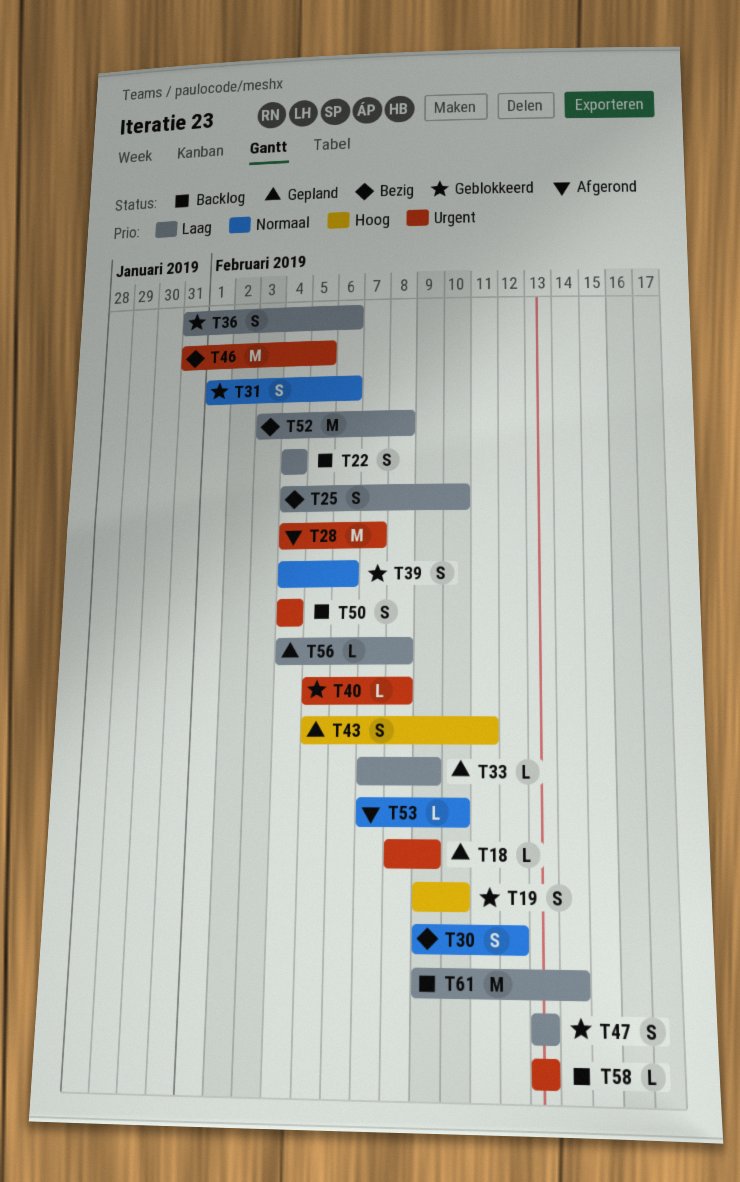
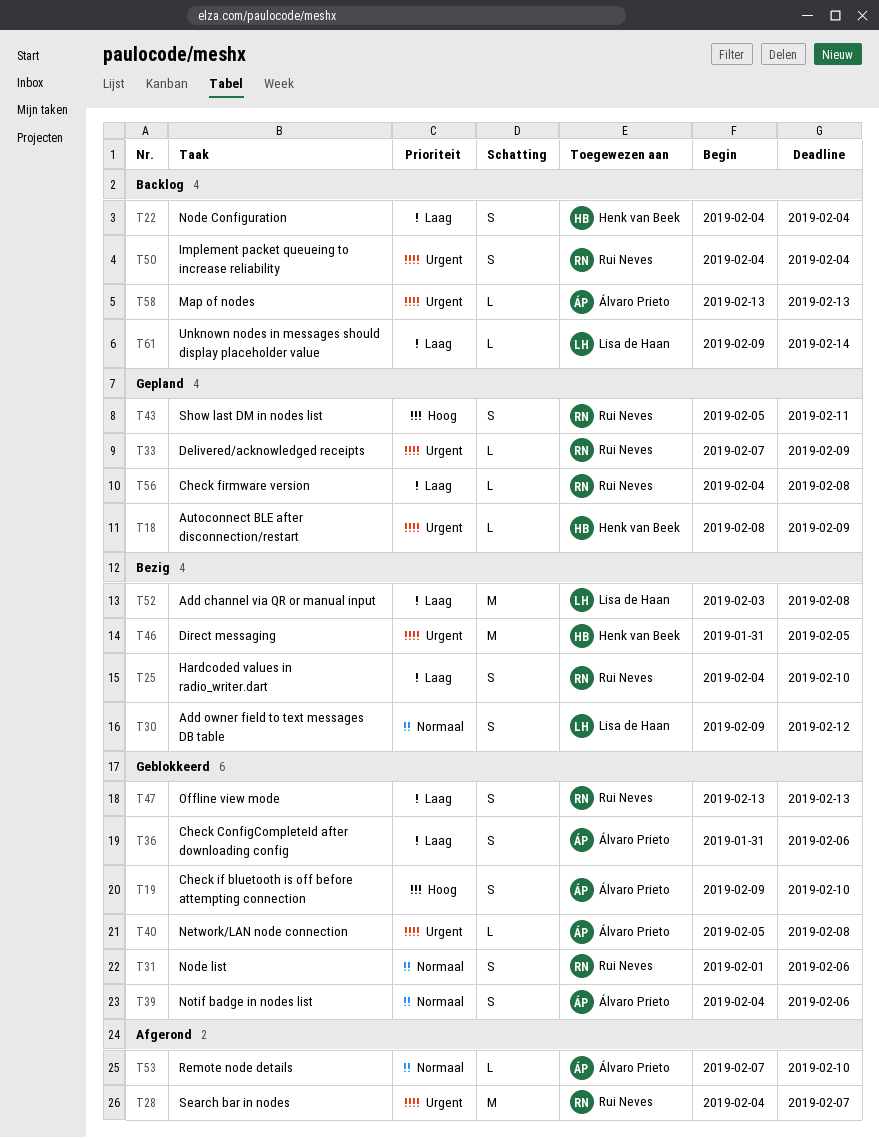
T33, priority: Laag -> Urgent
T61, estimate: M -> L

